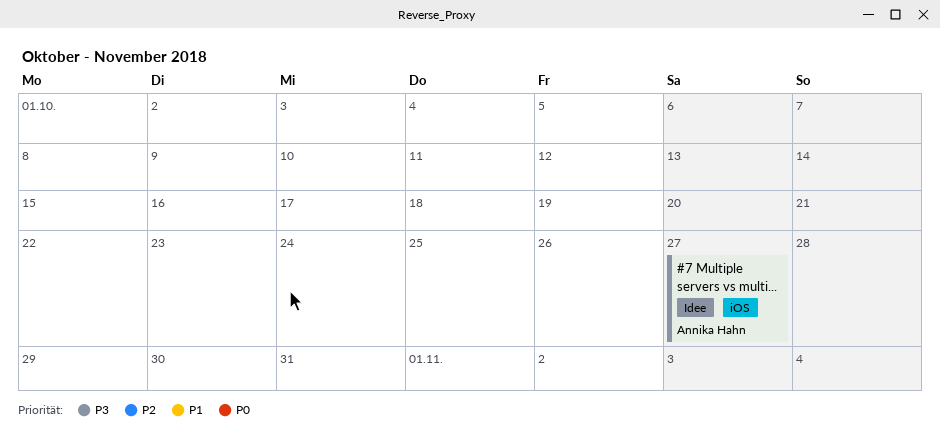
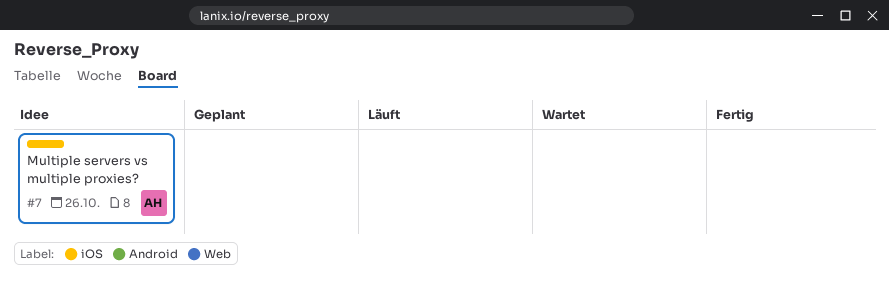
#7, due: Oct 27 -> Oct 26

